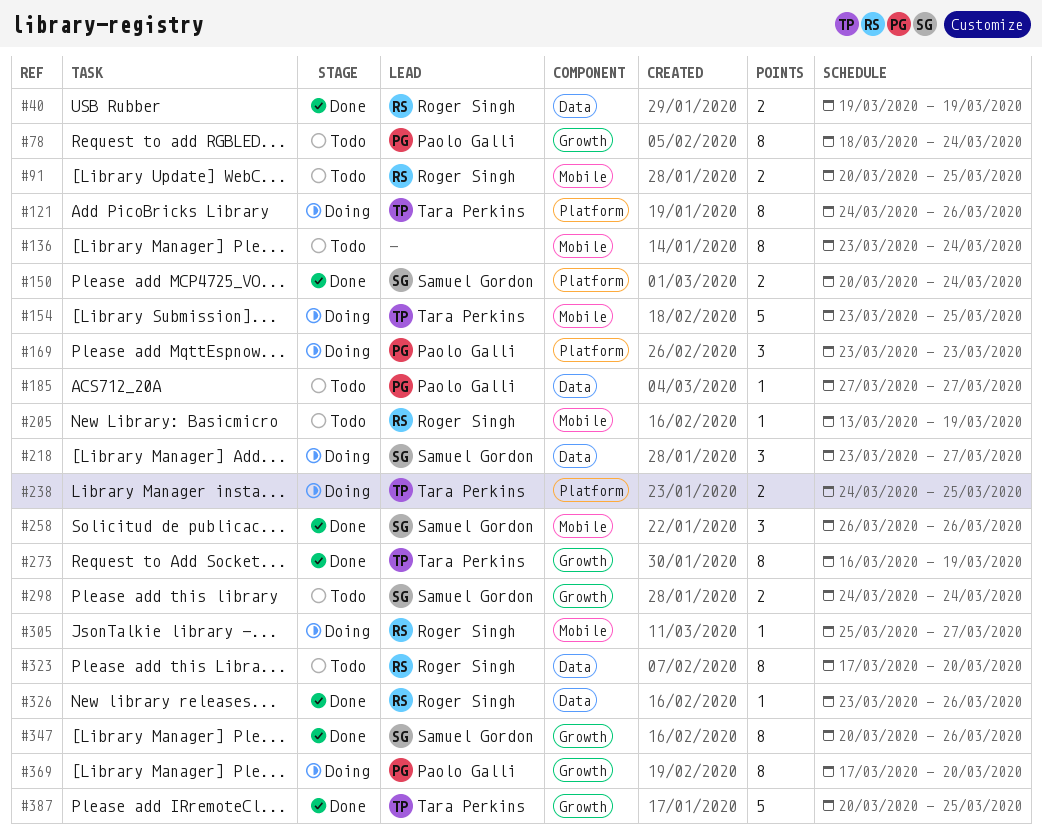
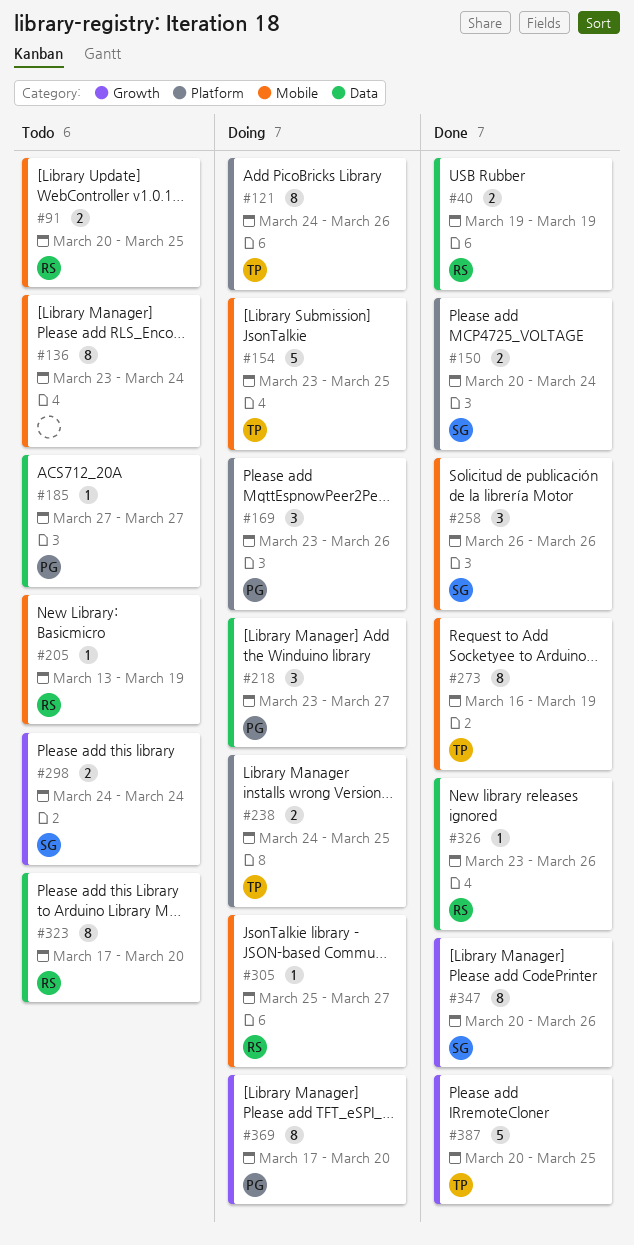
#78: present -> none
#169, due: Mar 23 -> Mar 26
#218, owner: Samuel Gordon -> Paolo Galli
#273, label: Growth -> Mobile

